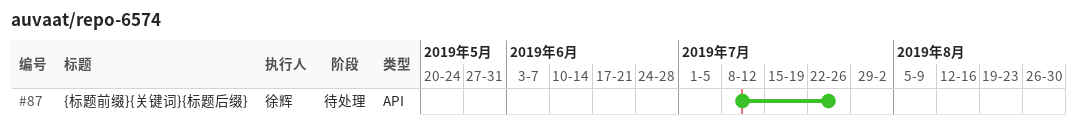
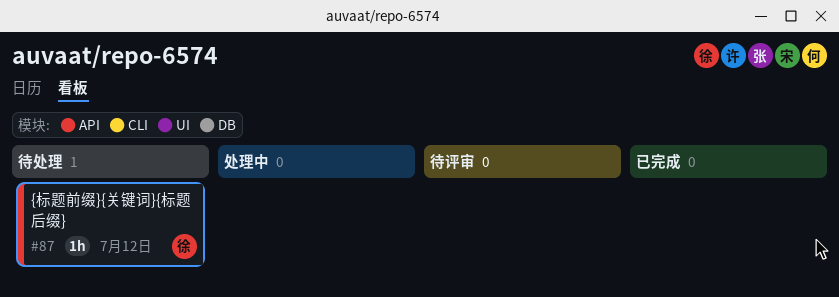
#87, due: Jul 26 -> Jul 12

